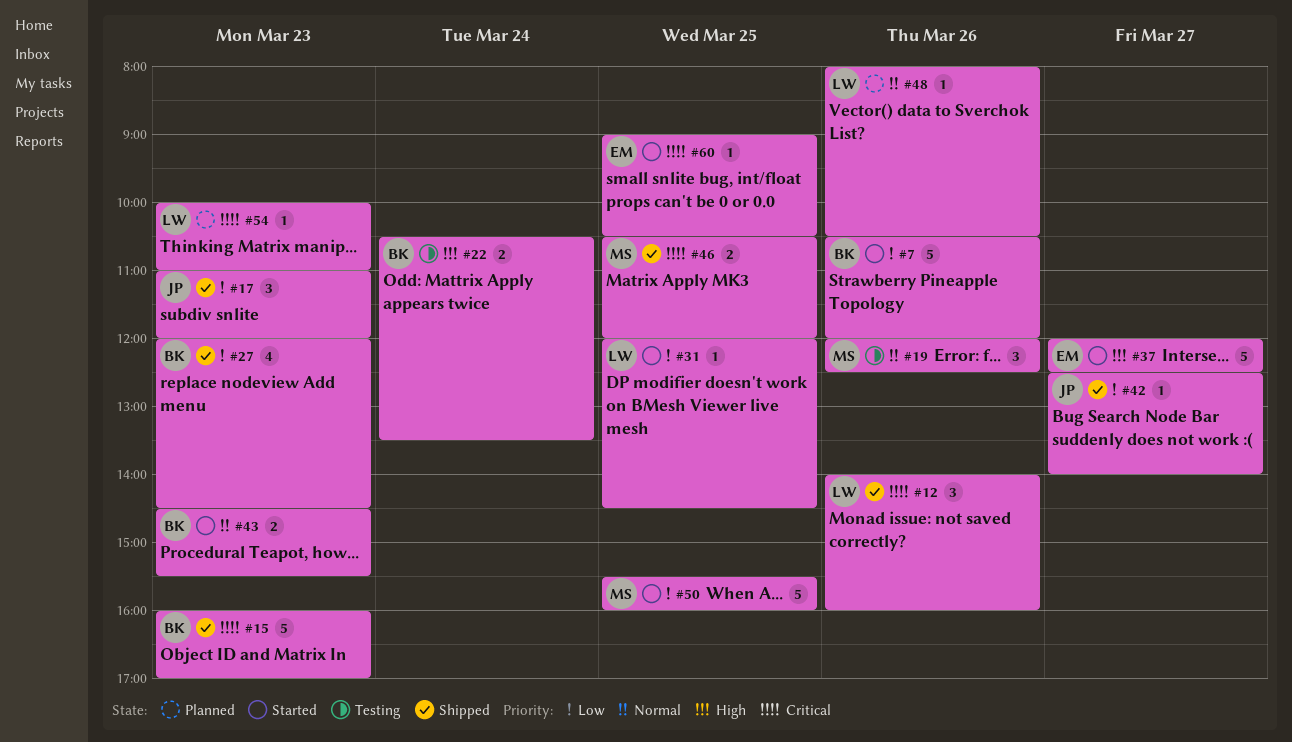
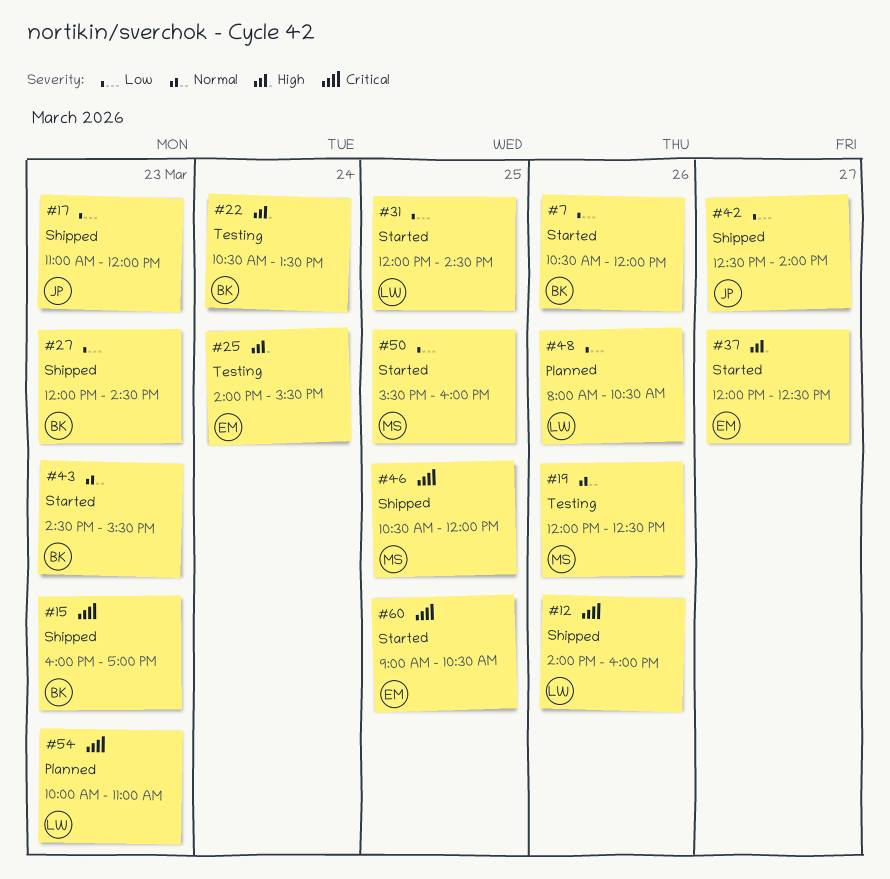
#25: none -> present
#48, priority: Normal -> Low

